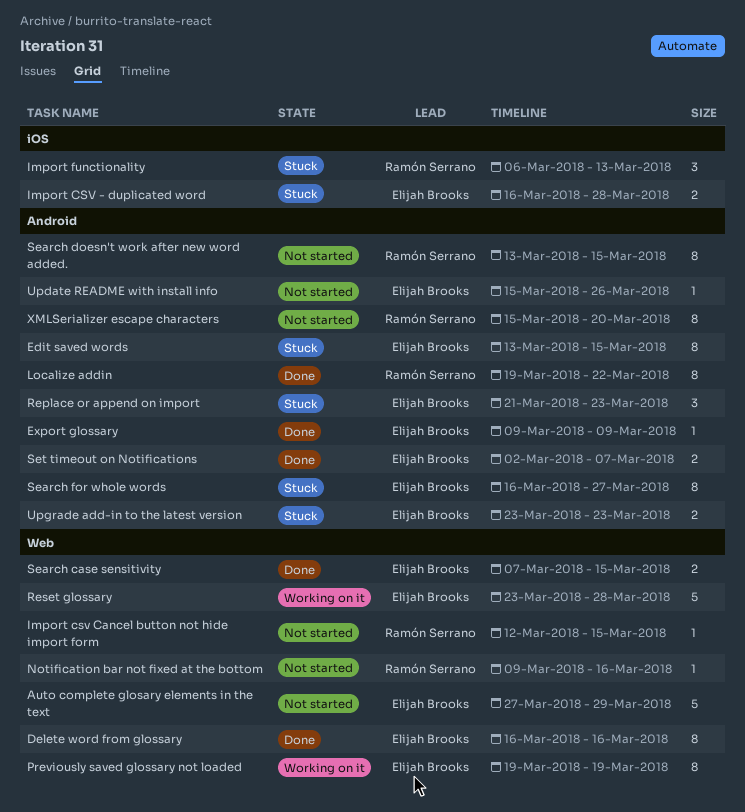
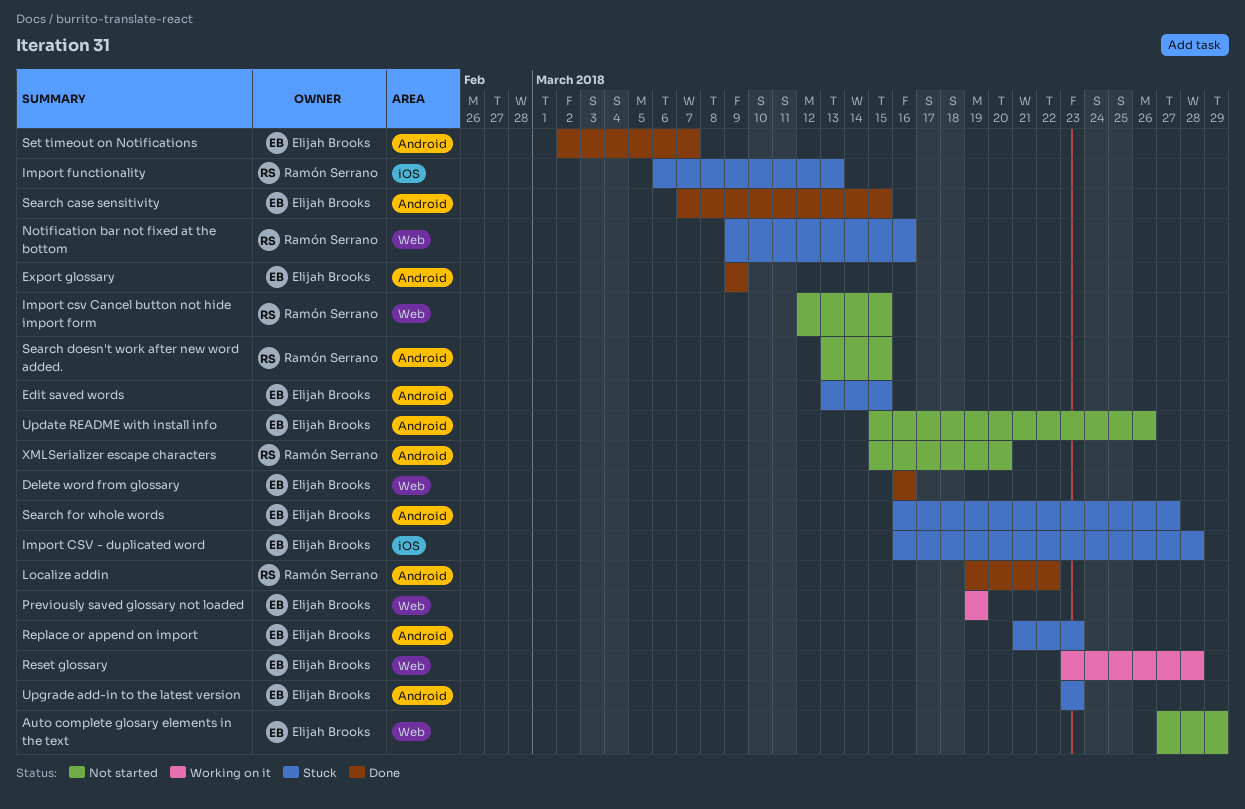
Notification bar not fixed at the bottom, status: Not started -> Stuck
Search case sensitivity, label: Web -> Android

